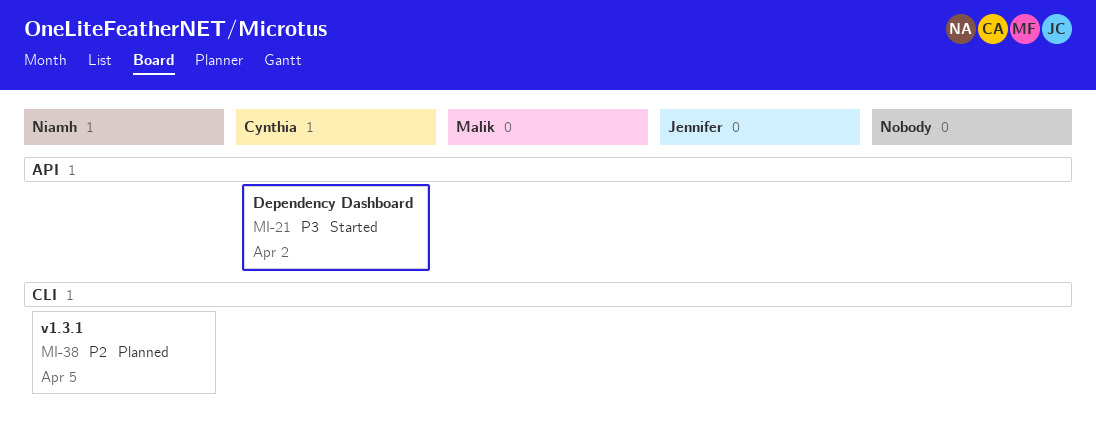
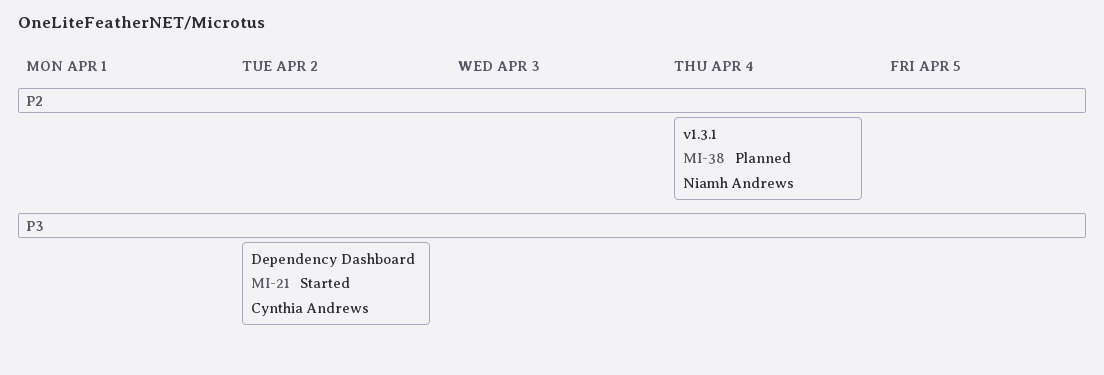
MI-38, due: Apr 5 -> Apr 4

